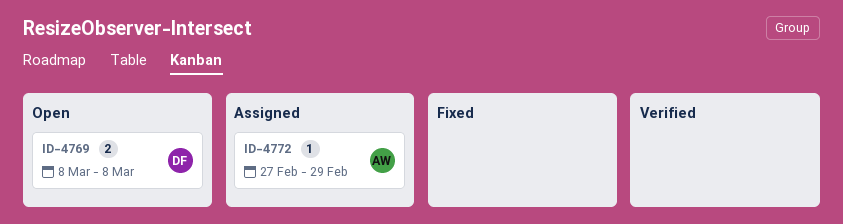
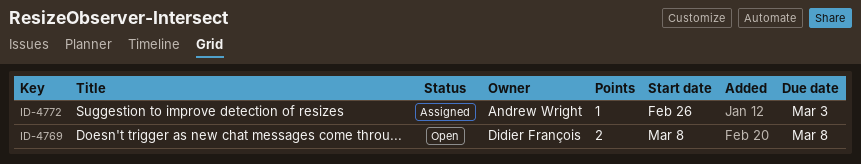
ID-4772, start: Feb 27 -> Feb 26
ID-4772, due: Feb 29 -> Mar 3

